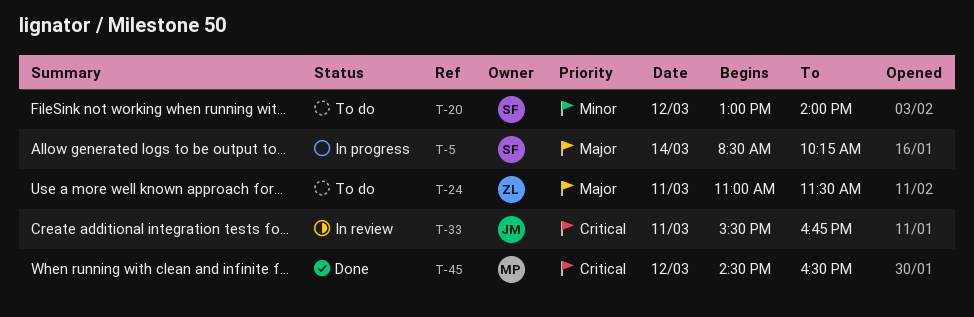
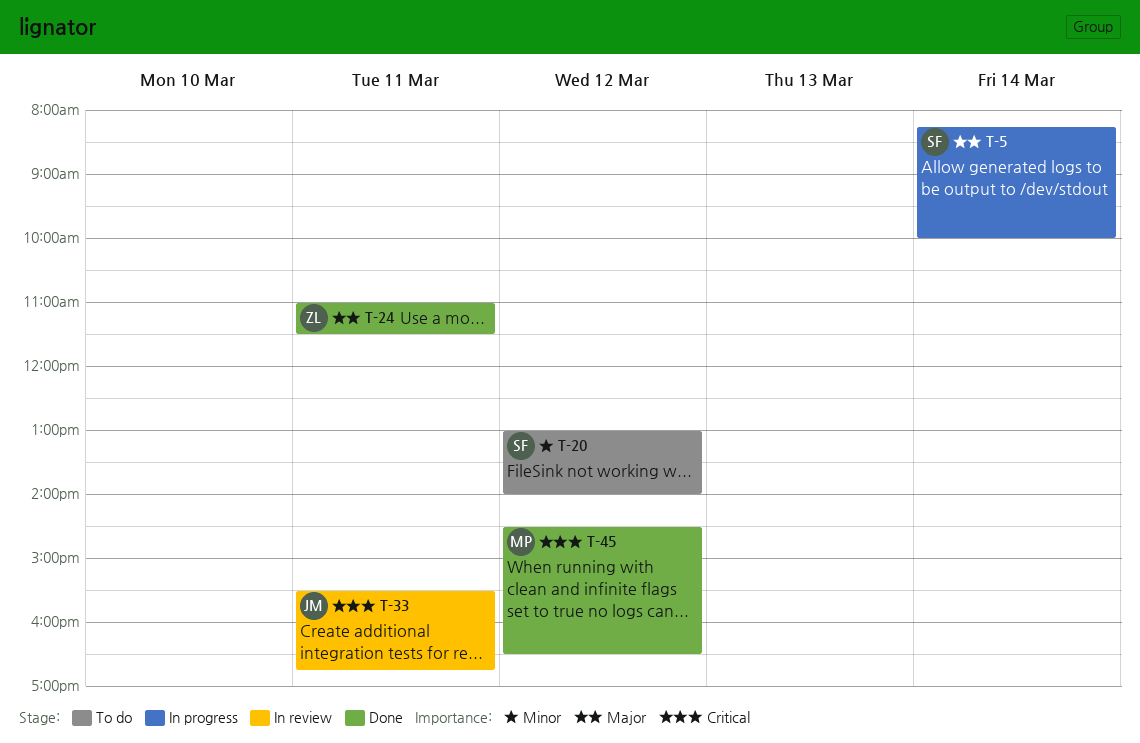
T-5, begins: 08:30 -> 08:15
T-5, ends: 10:15 -> 10:00
T-24, status: To do -> Done

